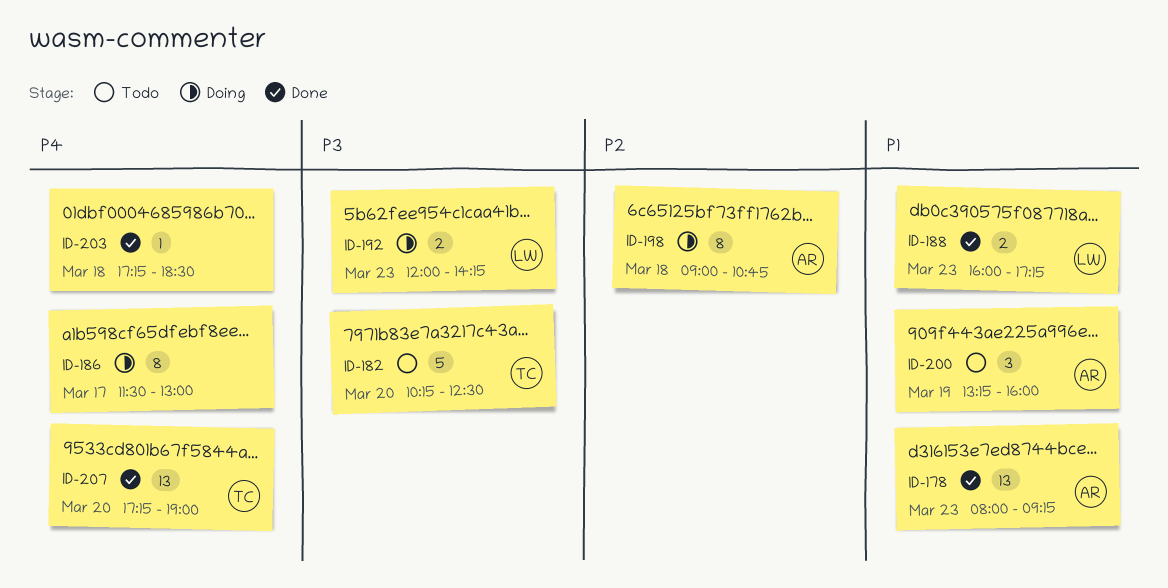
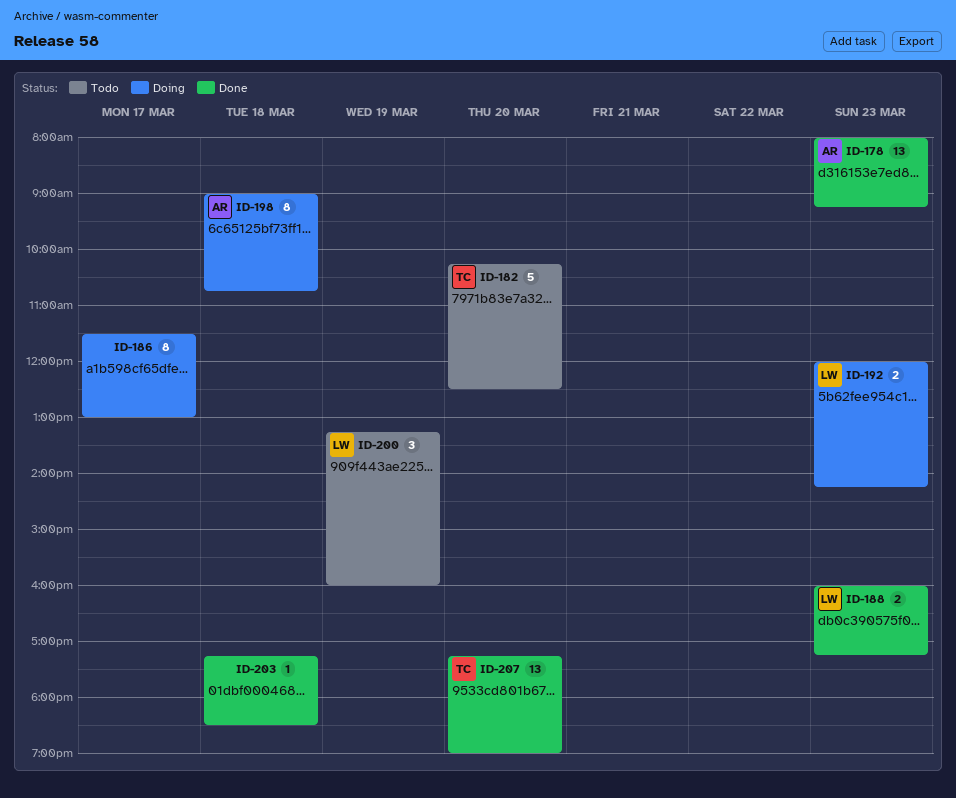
ID-200, owner: AR -> LW

